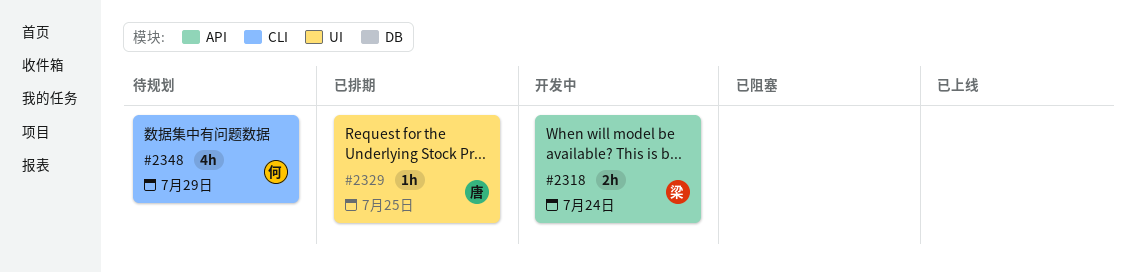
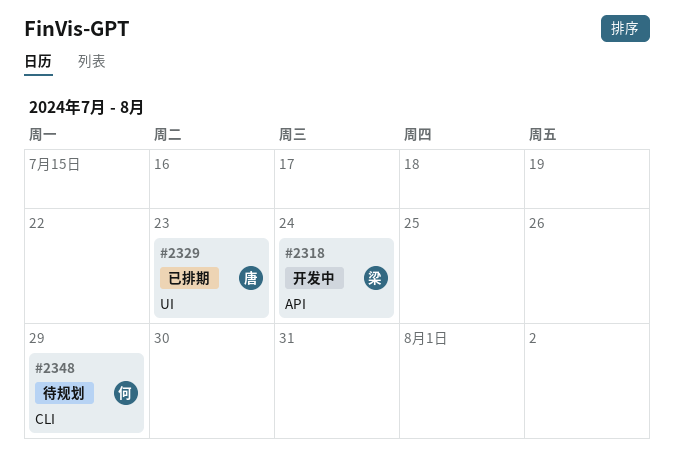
#2329, due: Jul 25 -> Jul 23

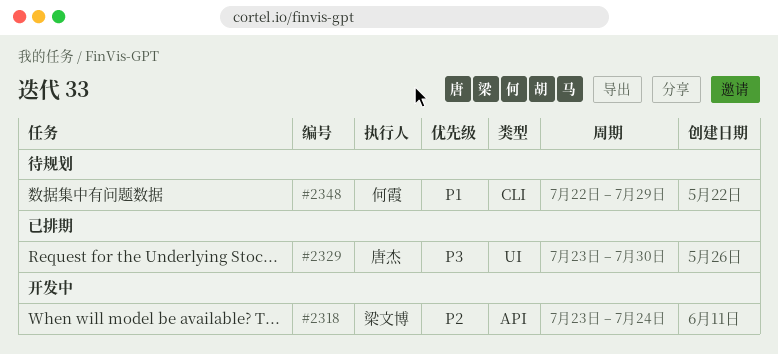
#2329, due: Jul 23 -> Jul 30

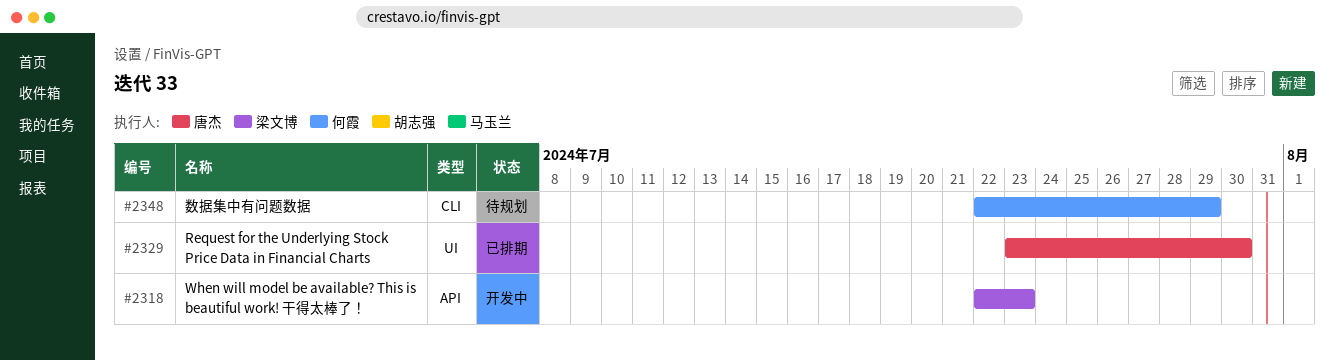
#2318, start: Jul 23 -> Jul 22
#2318, due: Jul 24 -> Jul 23

